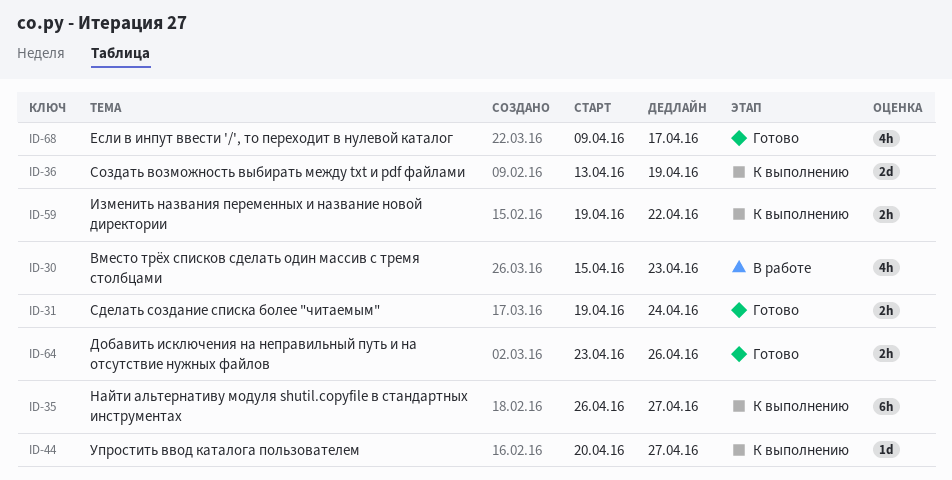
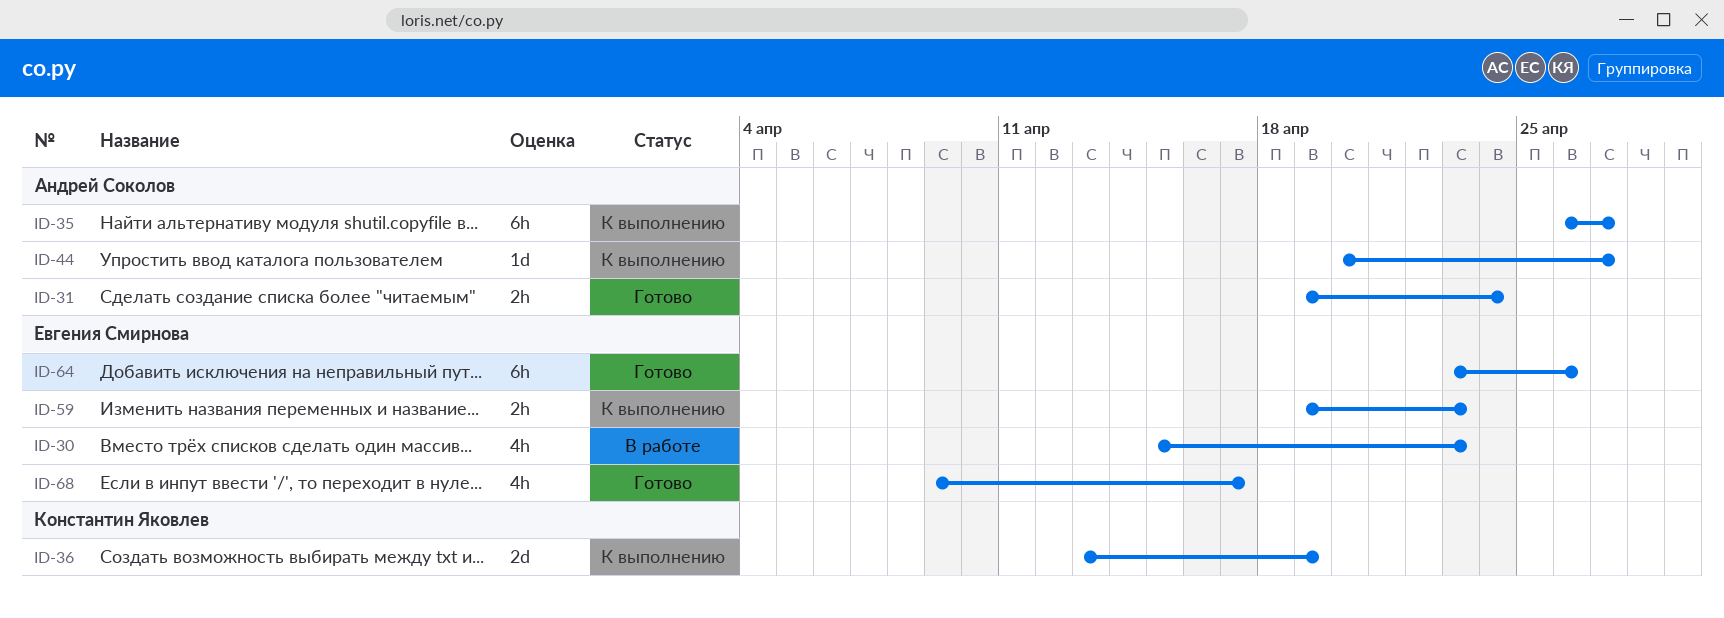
ID-59, due: Apr 22 -> Apr 23
ID-64, estimate: 2h -> 6h

